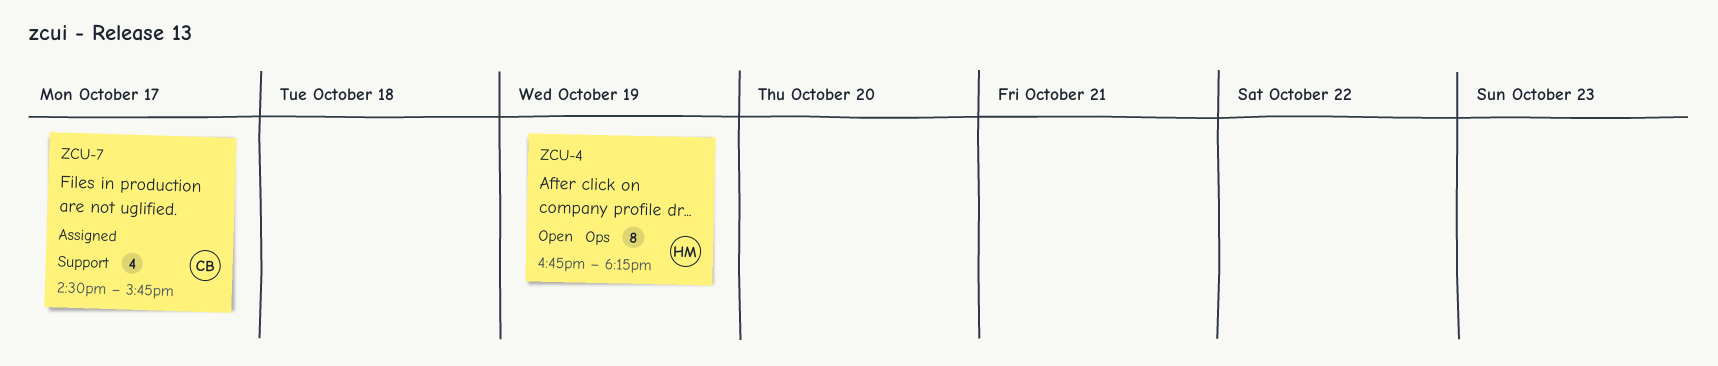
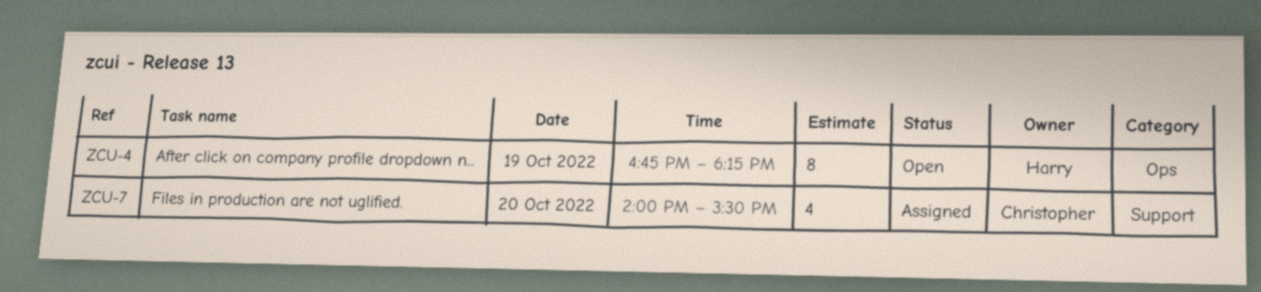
ZCU-7, day: Oct 17 -> Oct 20
ZCU-7, begins: 14:30 -> 14:00
ZCU-7, ends: 15:45 -> 15:30

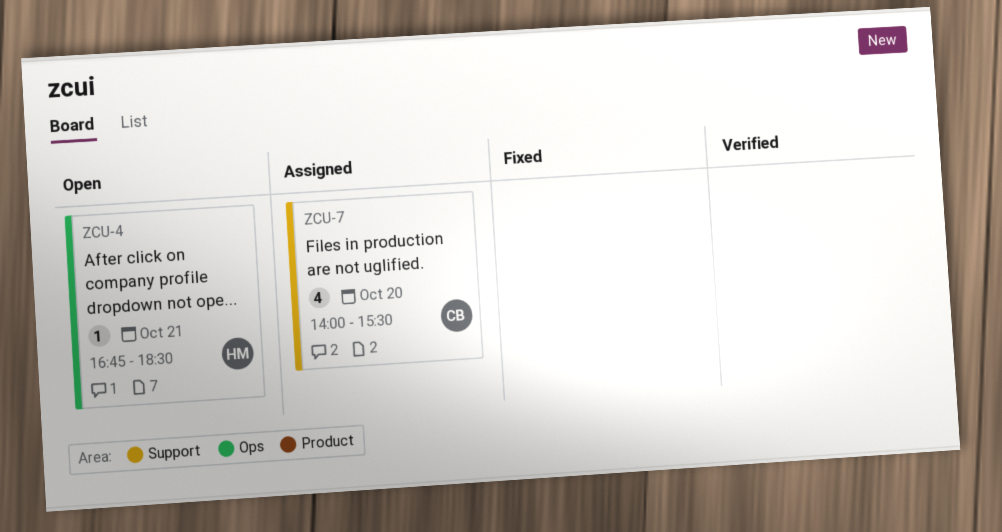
ZCU-4, estimate: 8 -> 1
ZCU-4, day: Oct 19 -> Oct 21
ZCU-4, ends: 18:15 -> 18:30

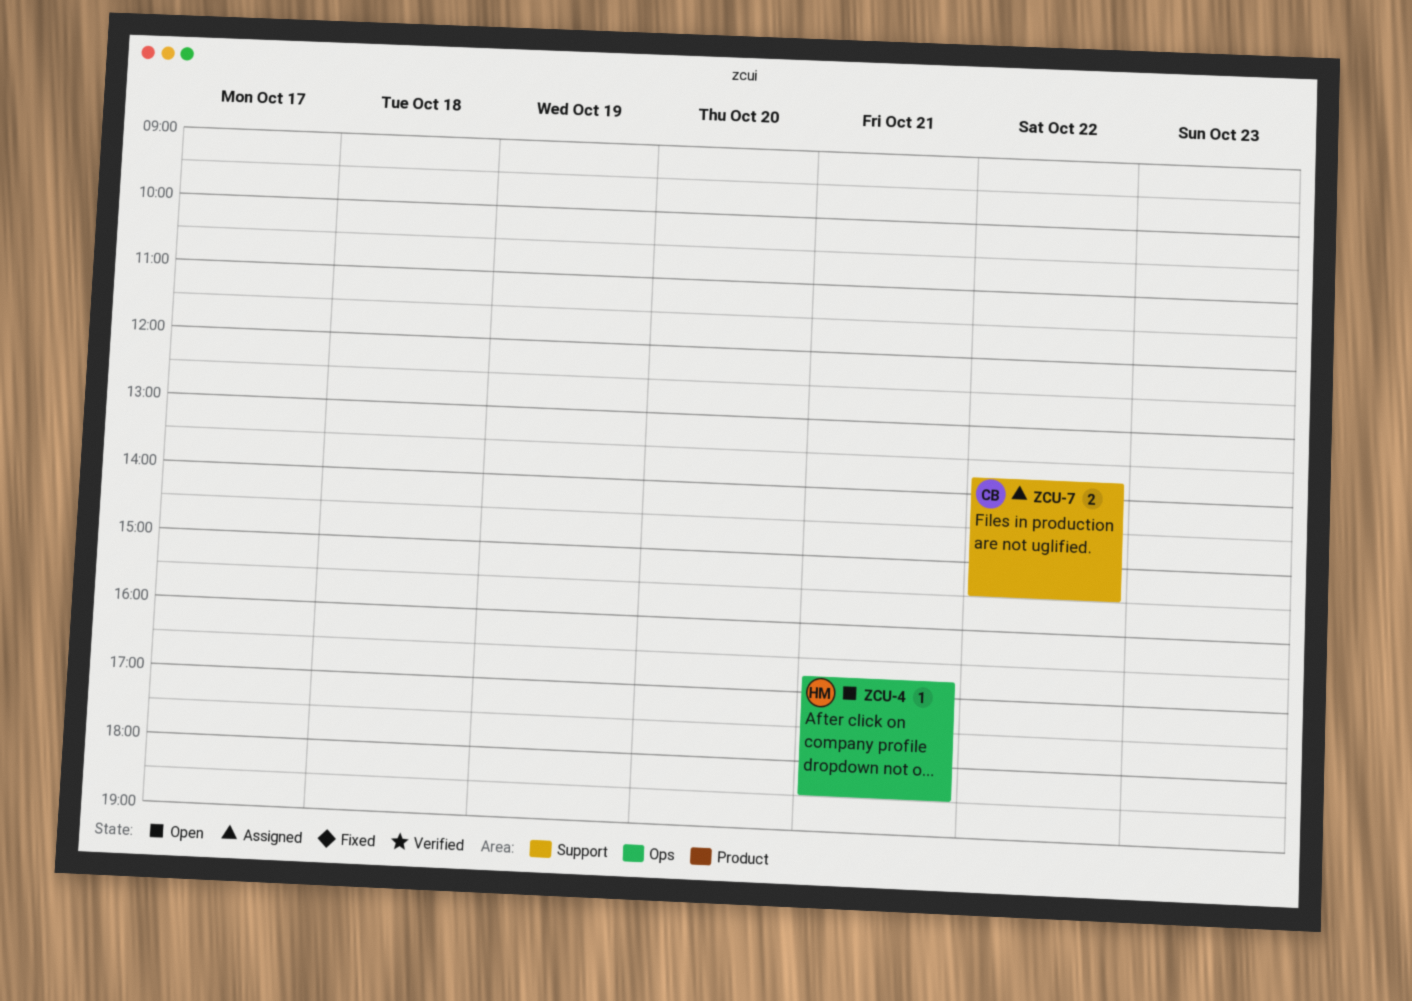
ZCU-7, estimate: 4 -> 2
ZCU-7, day: Oct 20 -> Oct 22
ZCU-7, begins: 14:00 -> 13:45

